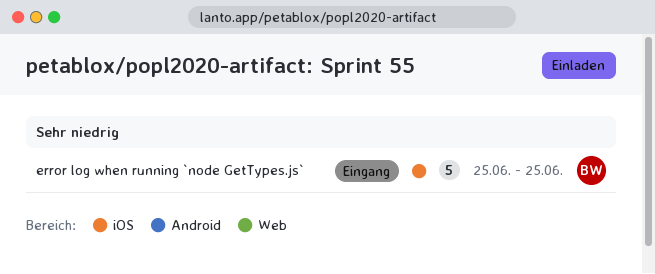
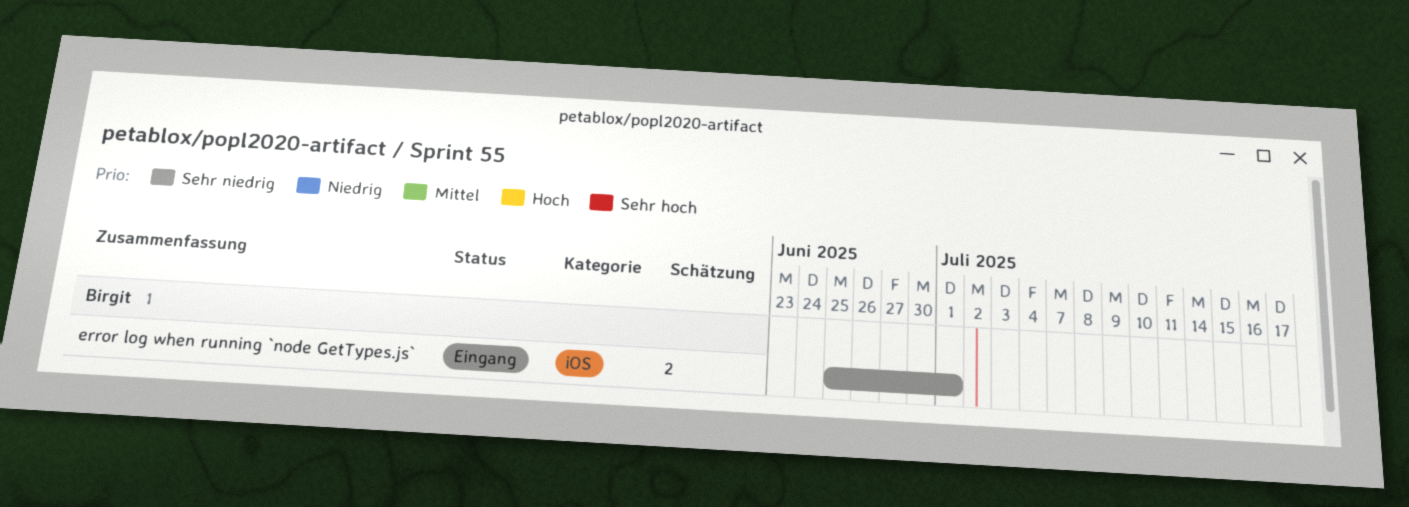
error log when running `node GetTypes.js`, estimate: 5 -> 2
error log when running `node GetTypes.js`, due: Jun 25 -> Jul 1

